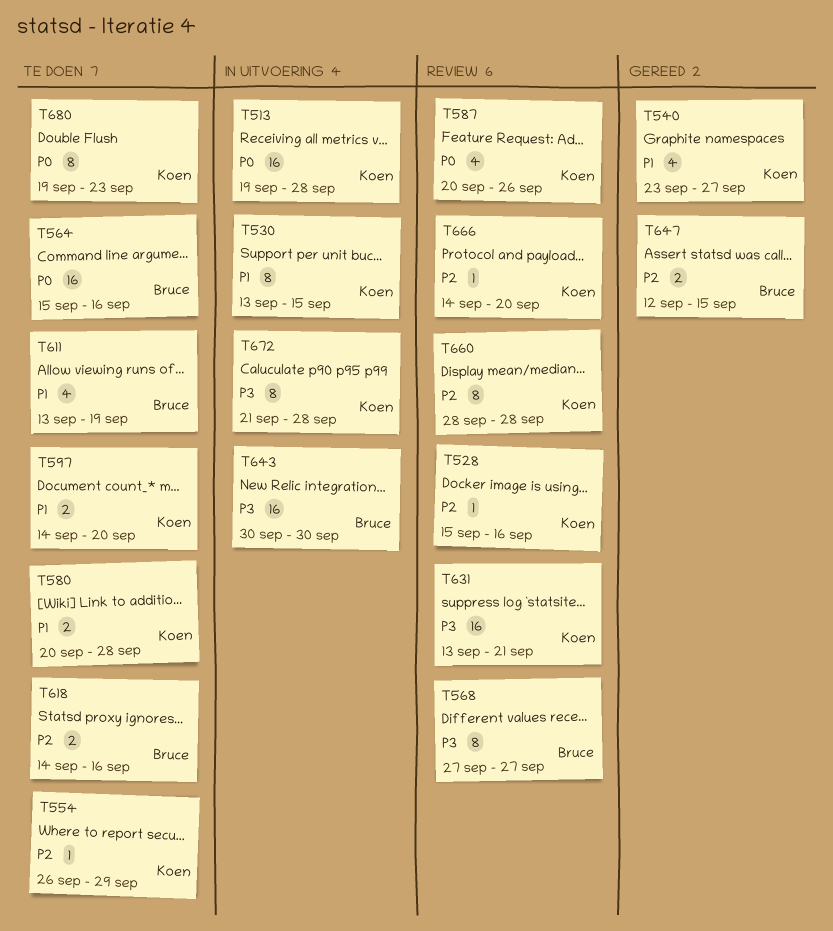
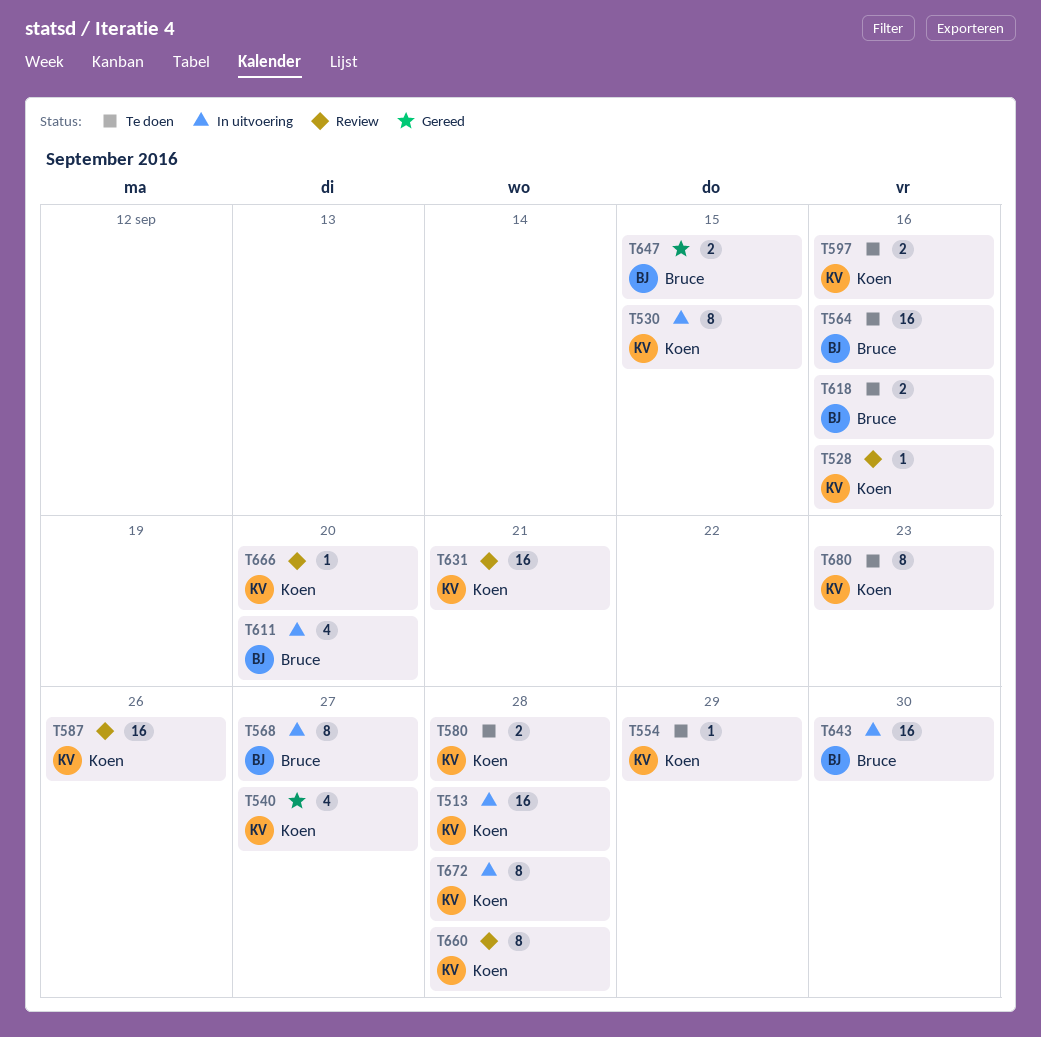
T568, status: Review -> In uitvoering
T587, estimate: 4 -> 16
T597, due: Sep 20 -> Sep 16
T611, status: Te doen -> In uitvoering
T611, due: Sep 19 -> Sep 20

